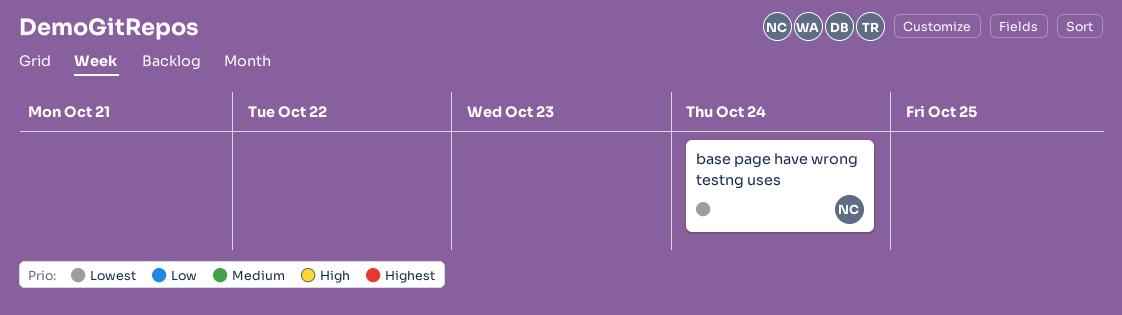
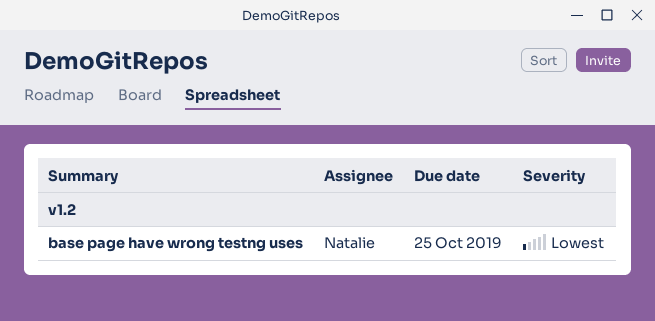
base page have wrong testng uses, due: Oct 24 -> Oct 25

